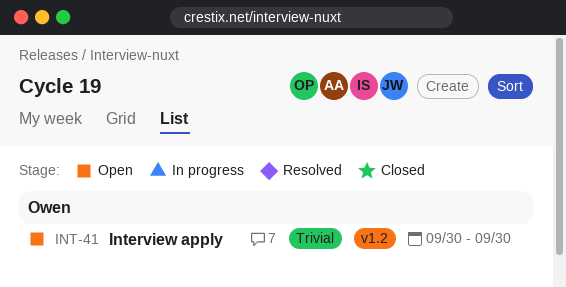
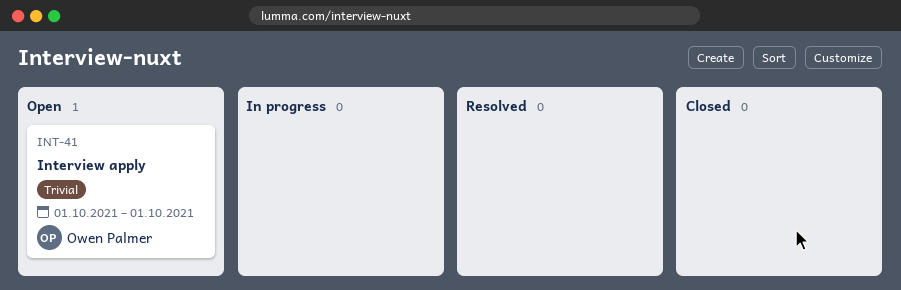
INT-41, start: Sep 30 -> Oct 1
INT-41, due: Sep 30 -> Oct 1

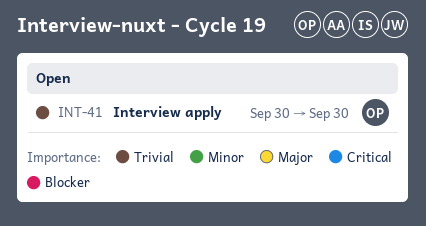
INT-41, start: Oct 1 -> Sep 30
INT-41, due: Oct 1 -> Sep 30

